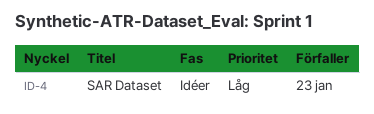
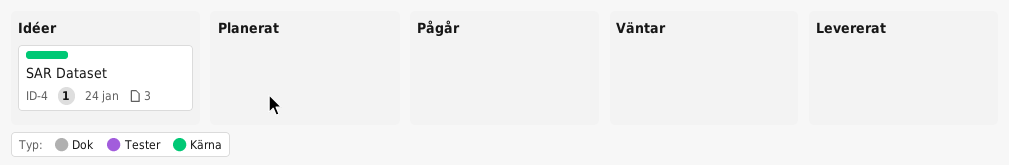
ID-4, due: Jan 23 -> Jan 24

